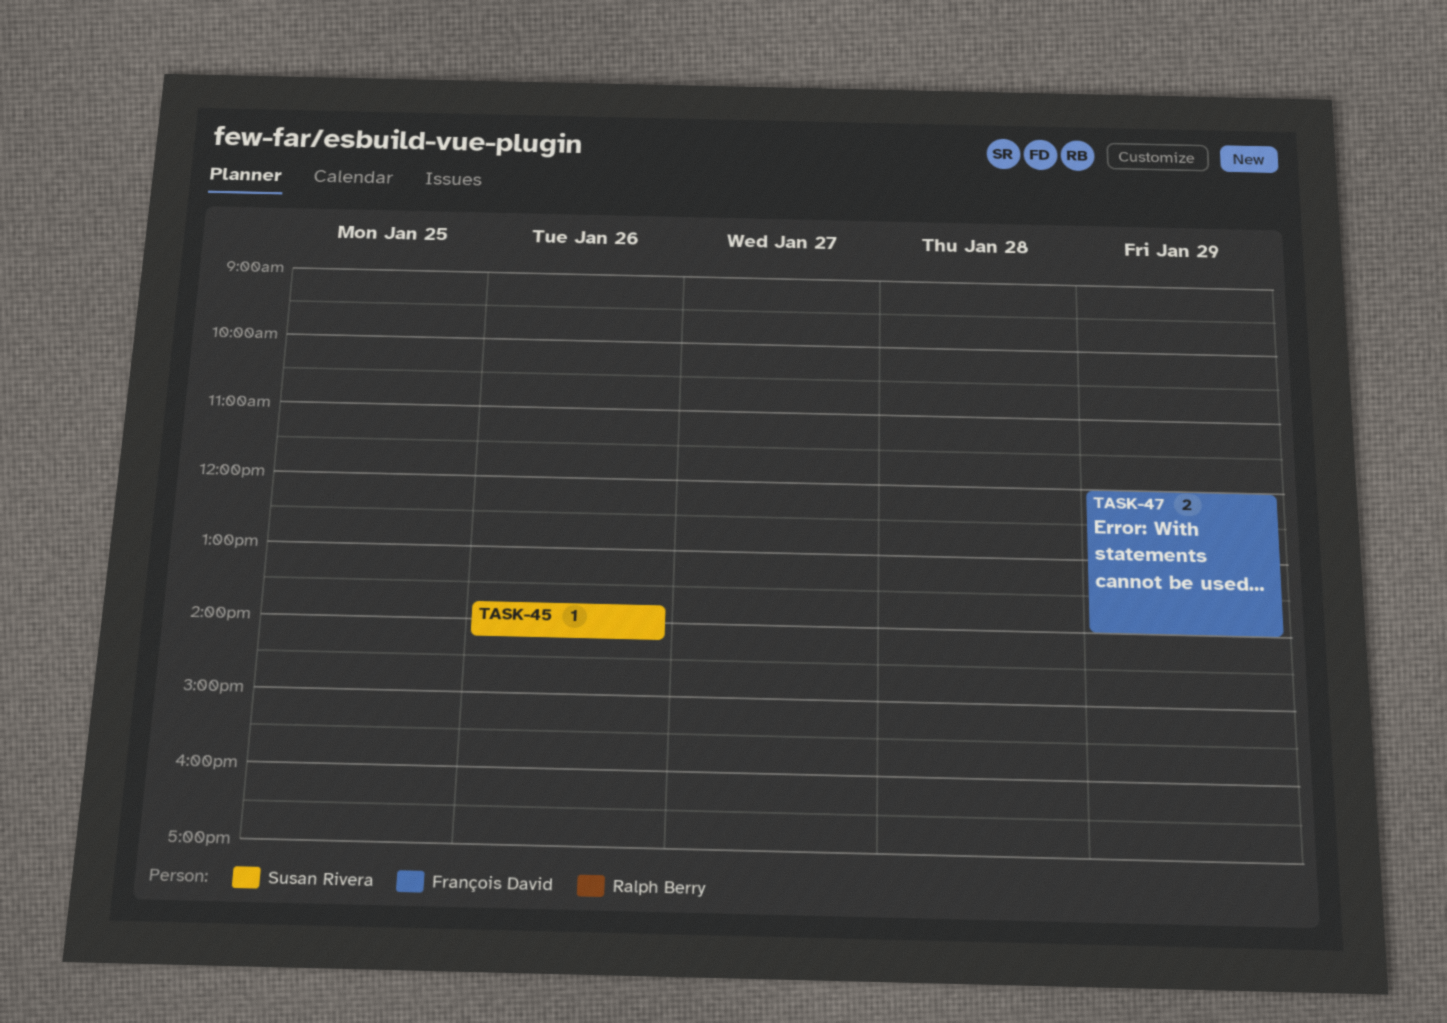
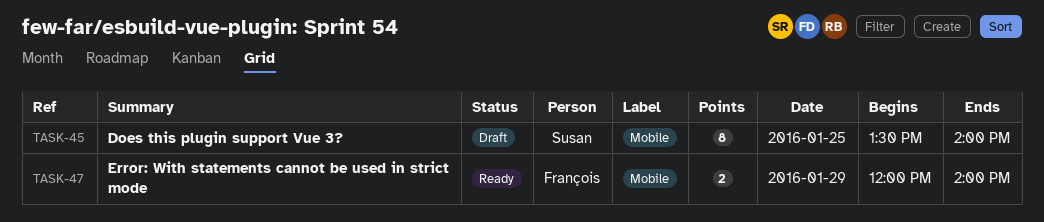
TASK-45, estimate: 1 -> 8
TASK-45, day: Jan 26 -> Jan 25
TASK-45, begins: 13:45 -> 13:30
TASK-45, ends: 14:15 -> 14:00

